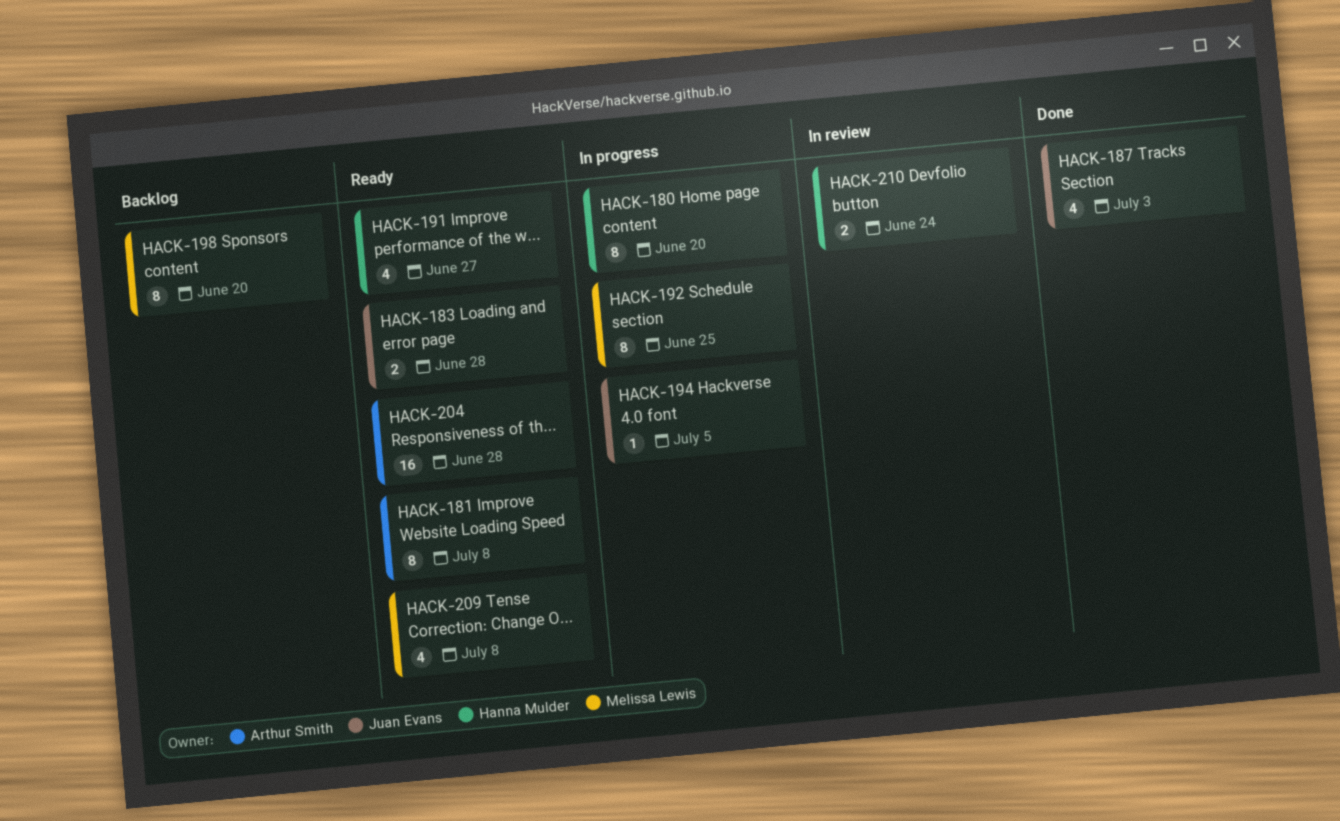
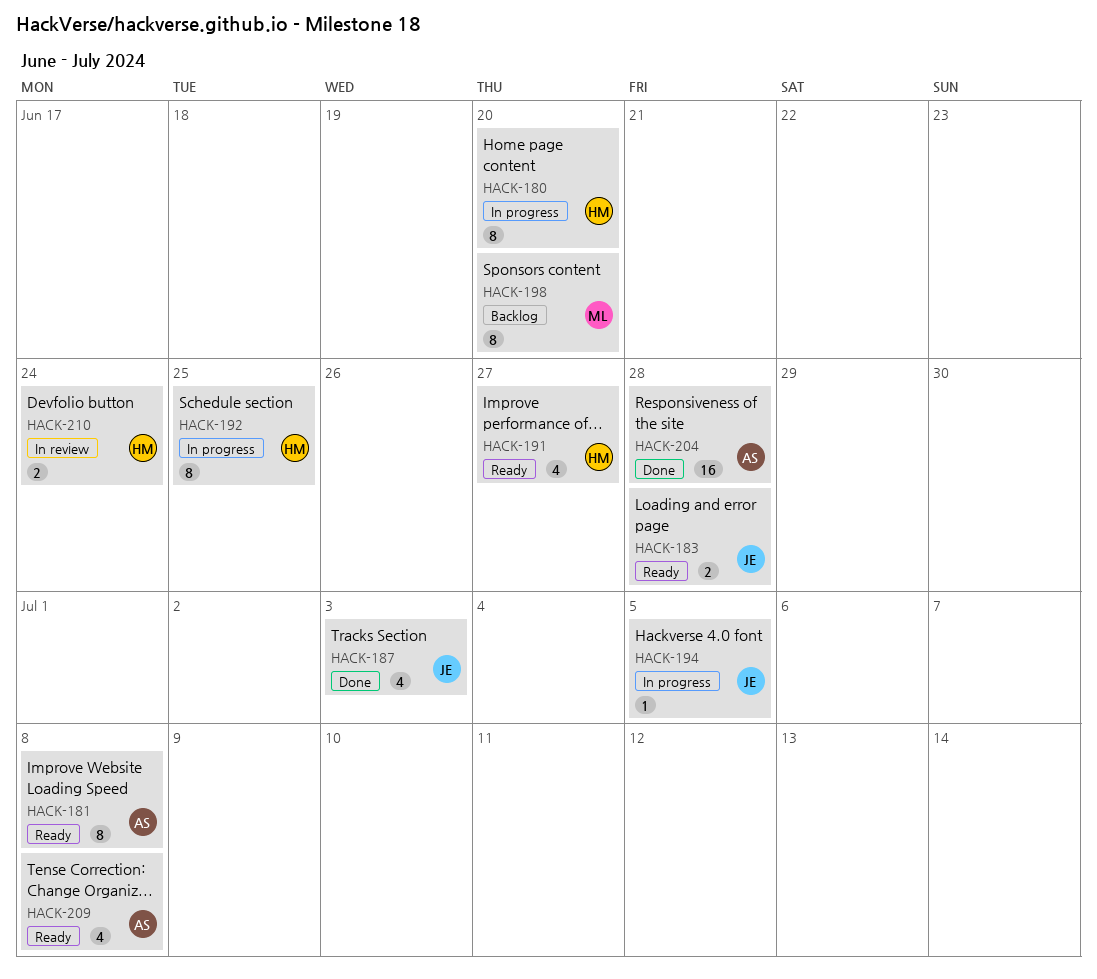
HACK-192, owner: Melissa Lewis -> Hanna Mulder
HACK-204, status: Ready -> Done
HACK-209, owner: Melissa Lewis -> Arthur Smith

